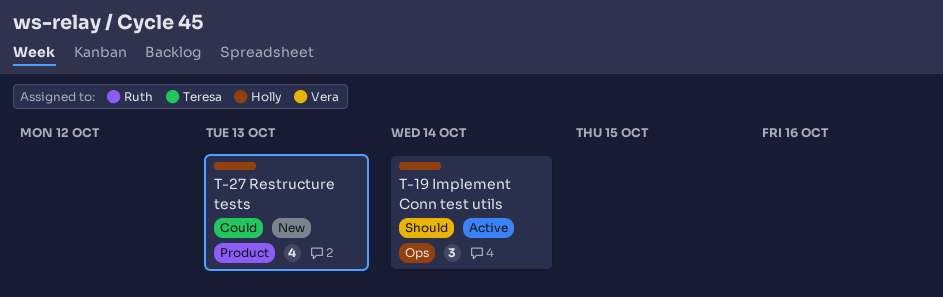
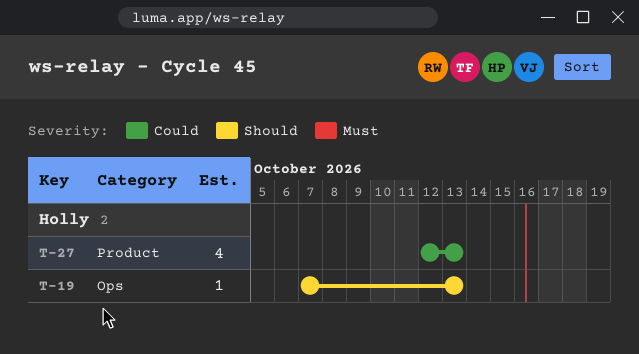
T-19, estimate: 3 -> 1
T-19, due: Oct 14 -> Oct 13

